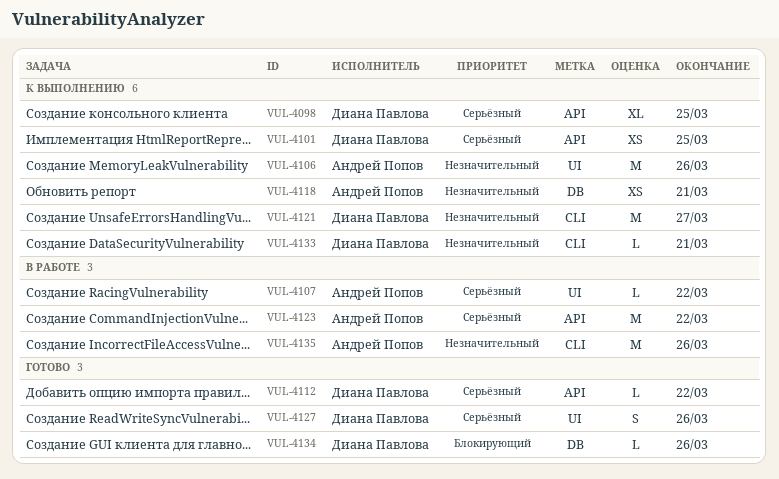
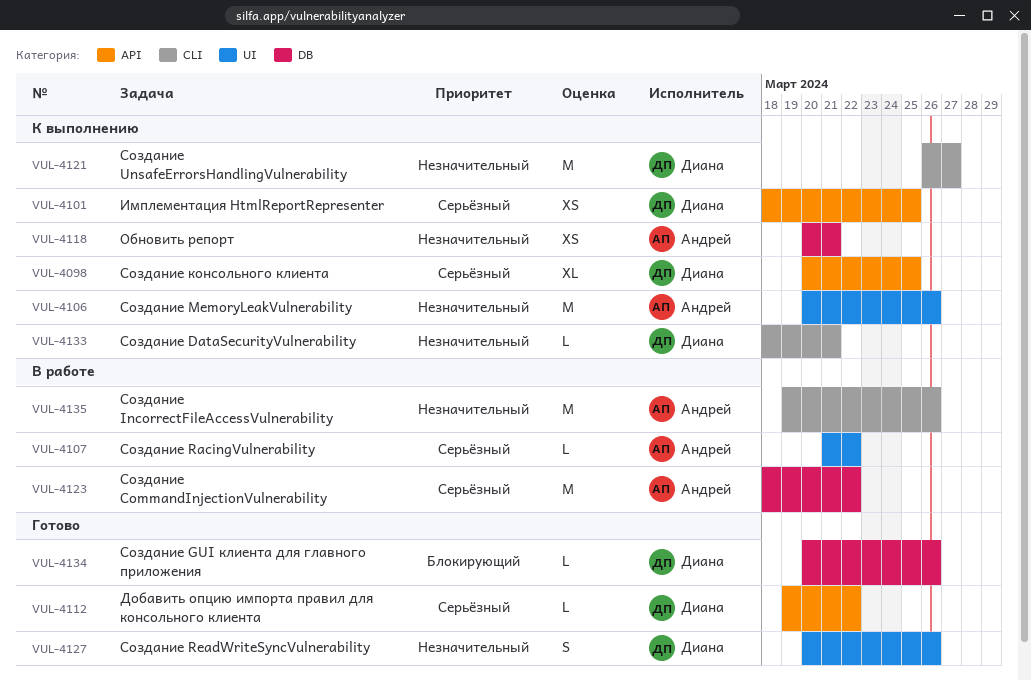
VUL-4123, label: API -> DB
VUL-4127, priority: Серьёзный -> Незначительный

